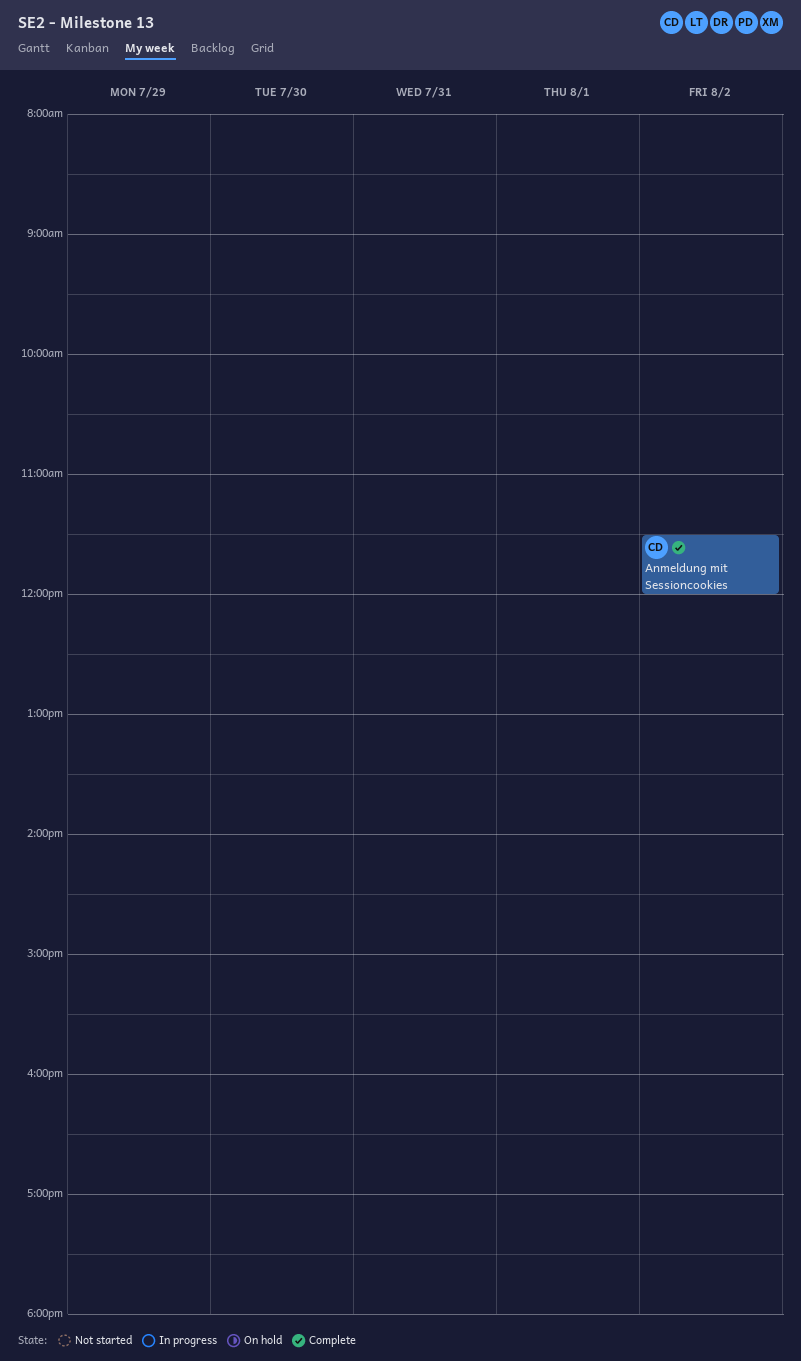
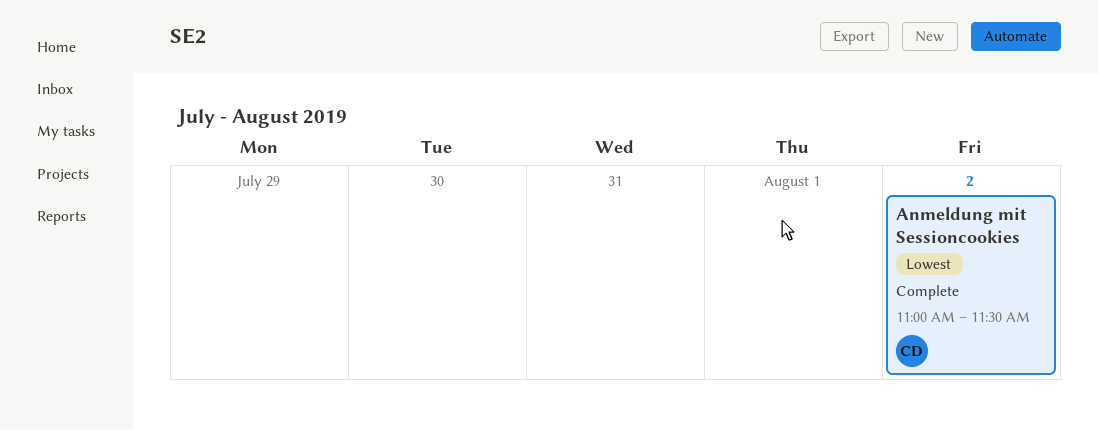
Anmeldung mit Sessioncookies, begins: 11:30 -> 11:00
Anmeldung mit Sessioncookies, ends: 12:00 -> 11:30

